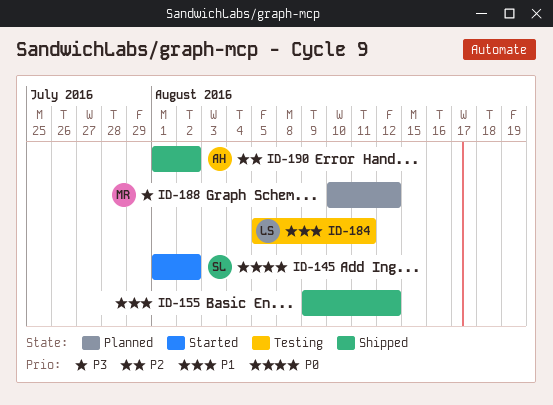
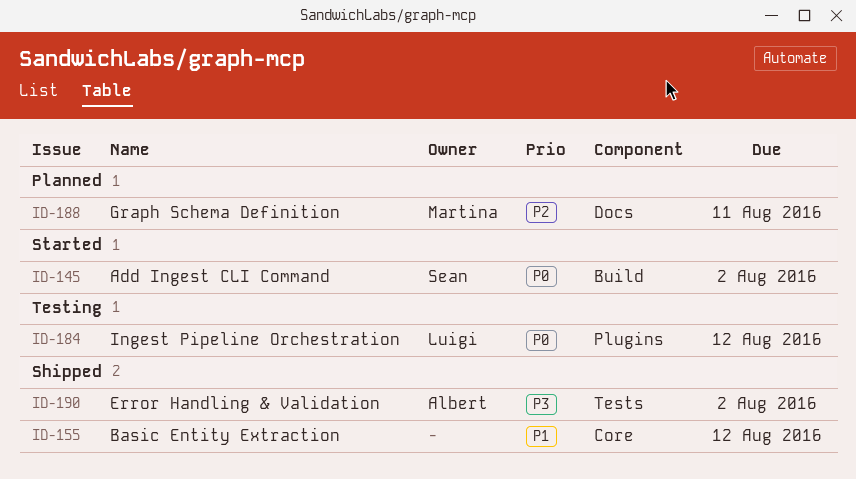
ID-184, priority: P1 -> P0
ID-184, due: Aug 11 -> Aug 12
ID-188, priority: P3 -> P2
ID-188, due: Aug 12 -> Aug 11
ID-190, priority: P2 -> P3

